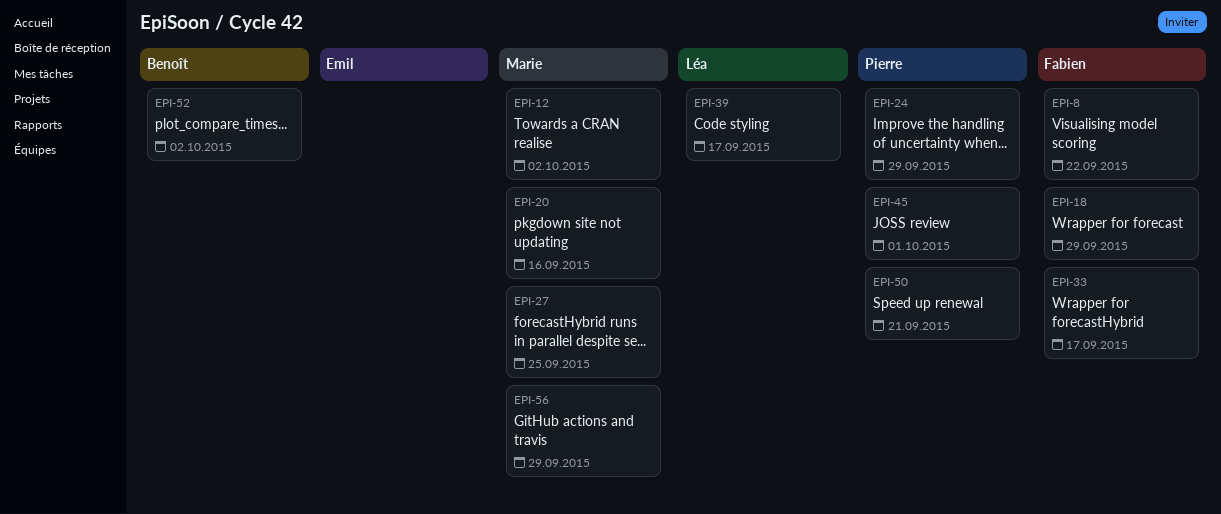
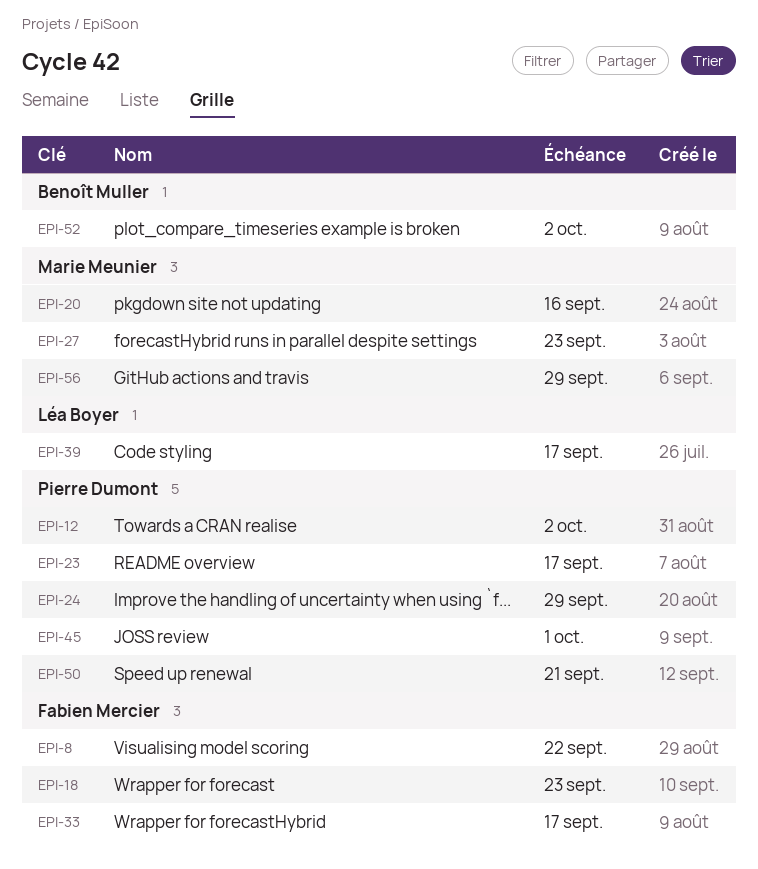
EPI-12, owner: Marie Meunier -> Pierre Dumont
EPI-18, due: Sep 29 -> Sep 23
EPI-23: none -> present
EPI-27, due: Sep 25 -> Sep 23

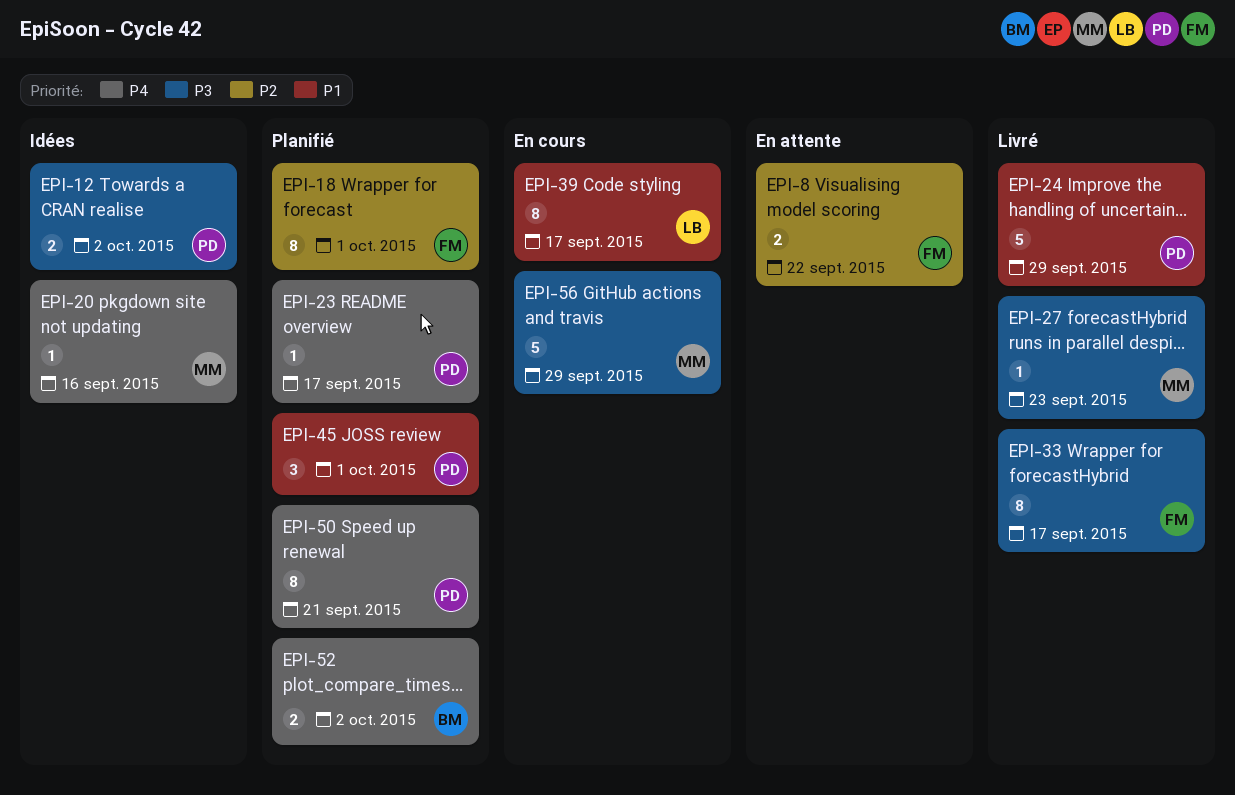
EPI-18, due: Sep 23 -> Oct 1

